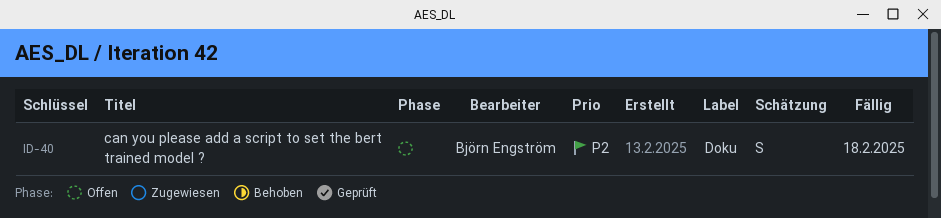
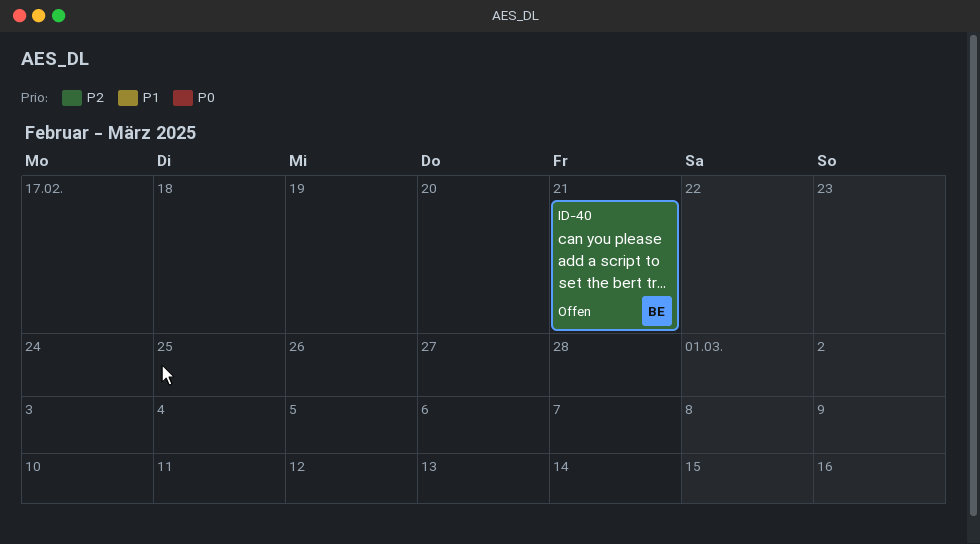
ID-40, due: Feb 18 -> Feb 21

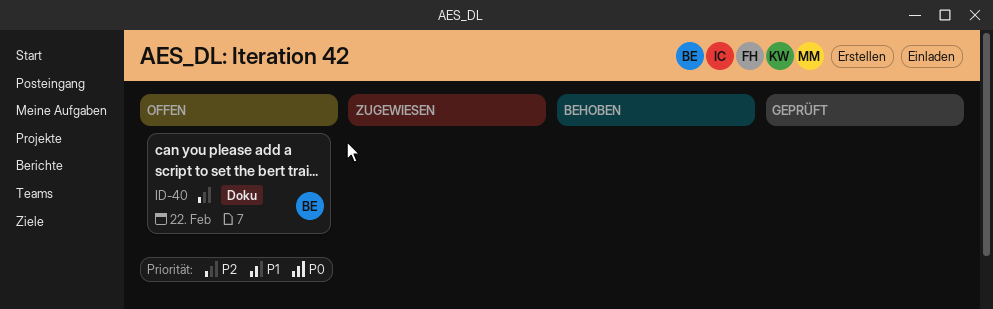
ID-40, due: Feb 21 -> Feb 22

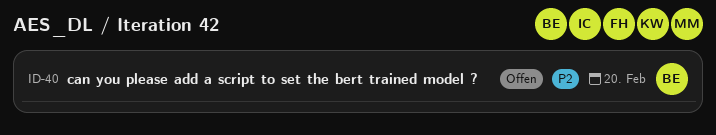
ID-40, due: Feb 22 -> Feb 20

